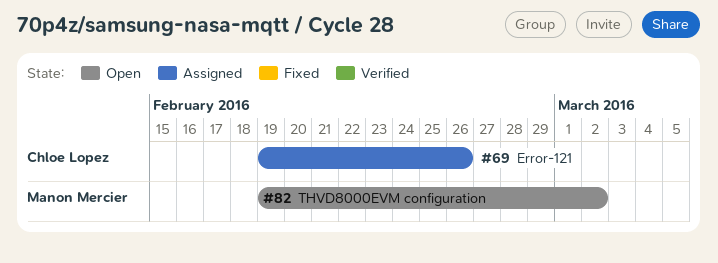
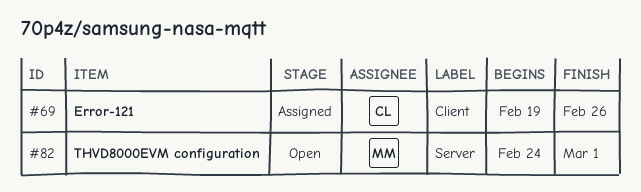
#82, start: Feb 19 -> Feb 24
#82, due: Mar 2 -> Mar 1

